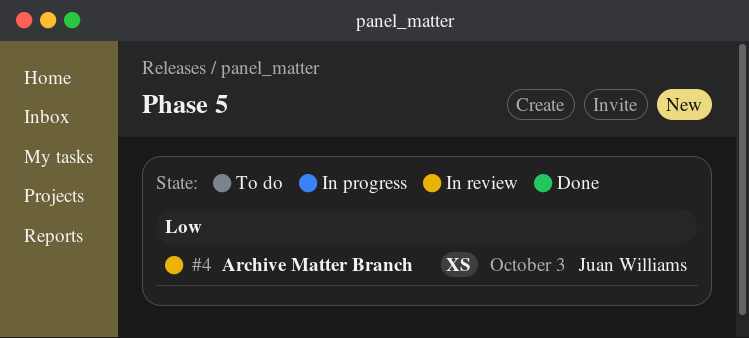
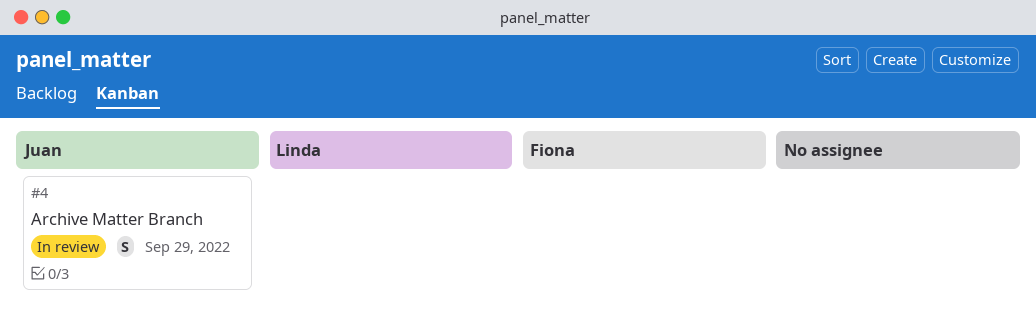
#4, estimate: XS -> S
#4, due: Oct 3 -> Sep 29

